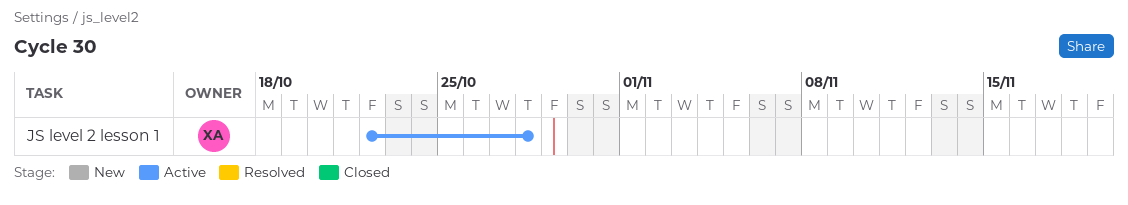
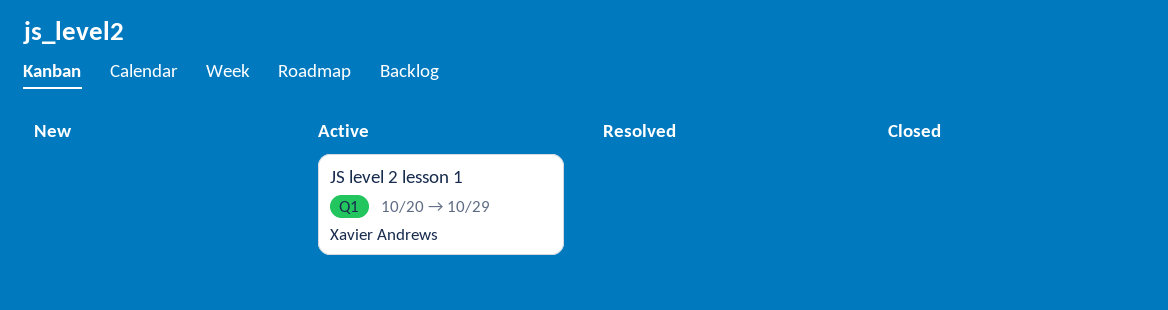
JS level 2 lesson 1, start: Oct 22 -> Oct 20
JS level 2 lesson 1, due: Oct 28 -> Oct 29

